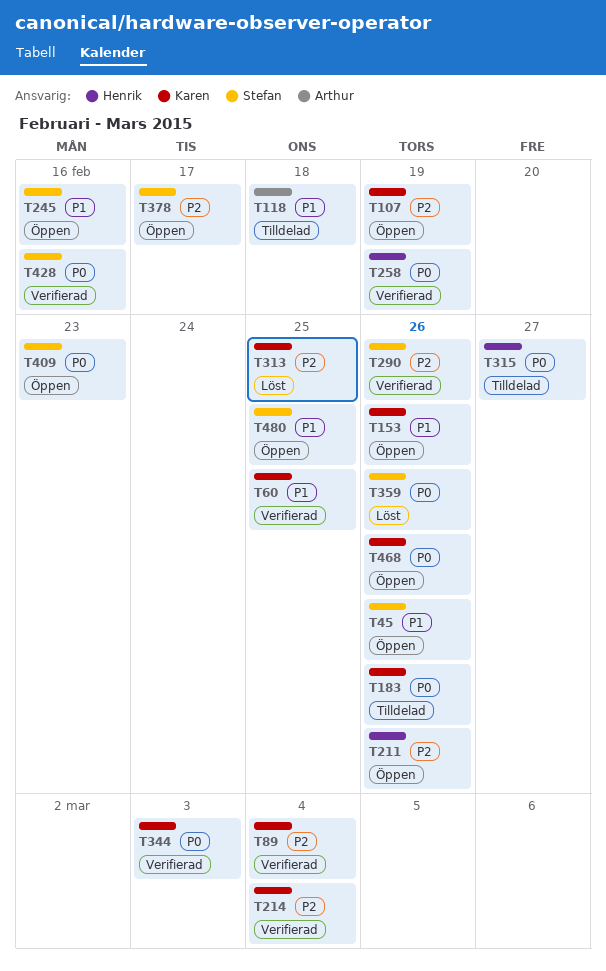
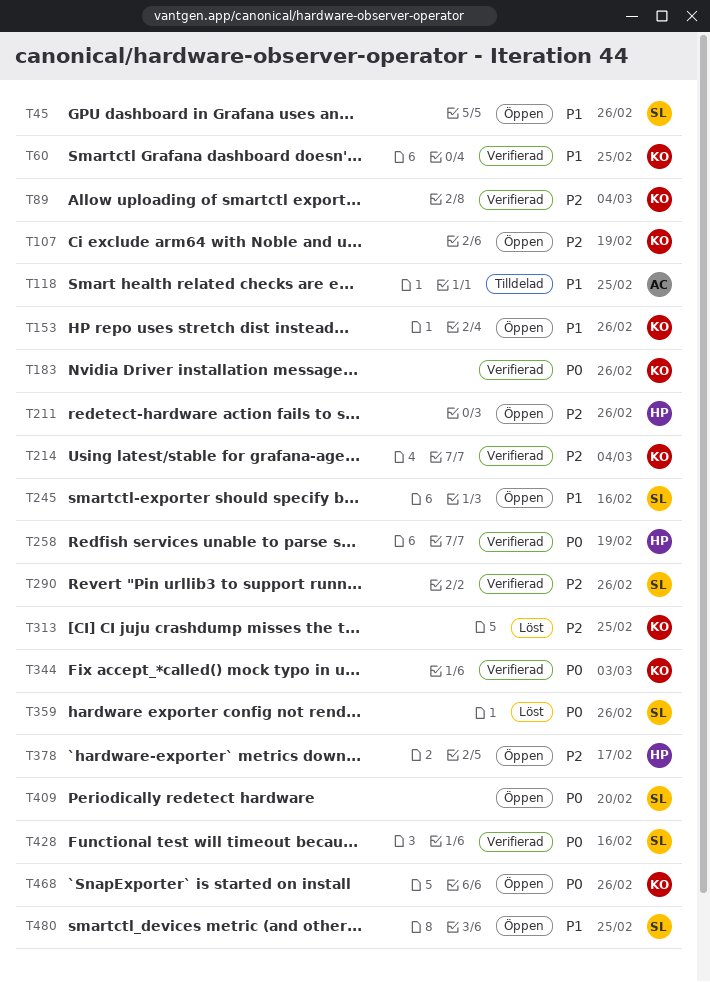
T118, due: Feb 18 -> Feb 25
T183, status: Tilldelad -> Verifierad
T315: present -> none
T378, owner: Stefan -> Henrik
T409, due: Feb 23 -> Feb 20

